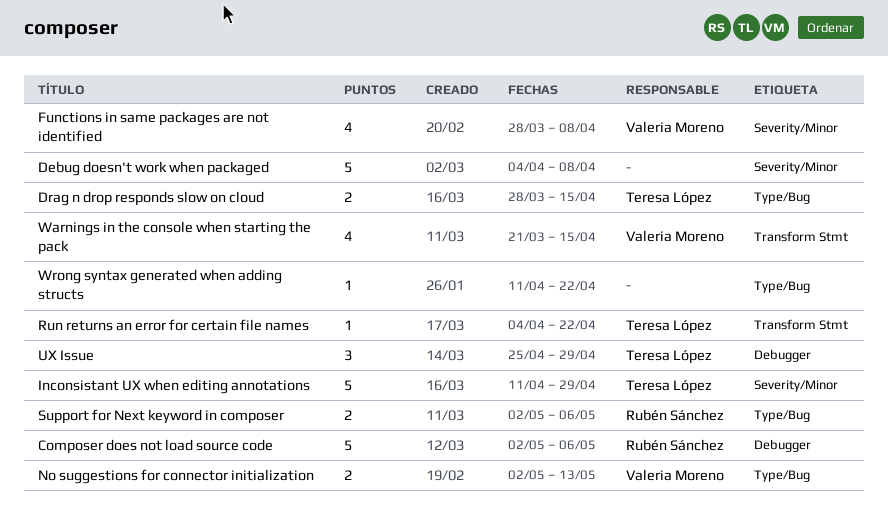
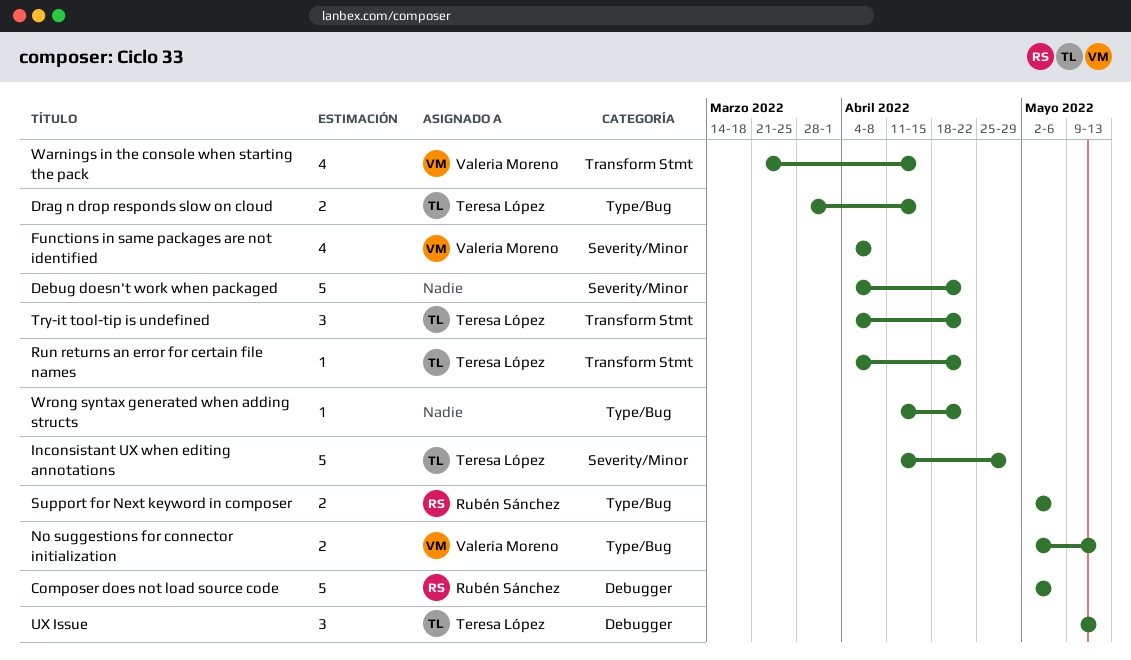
Debug doesn't work when packaged, due: Apr 8 -> Apr 22
Functions in same packages are not identified, start: Mar 28 -> Apr 4
Try-it tool-tip is undefined: none -> present
UX Issue, start: Apr 25 -> May 9
UX Issue, due: Apr 29 -> May 13

